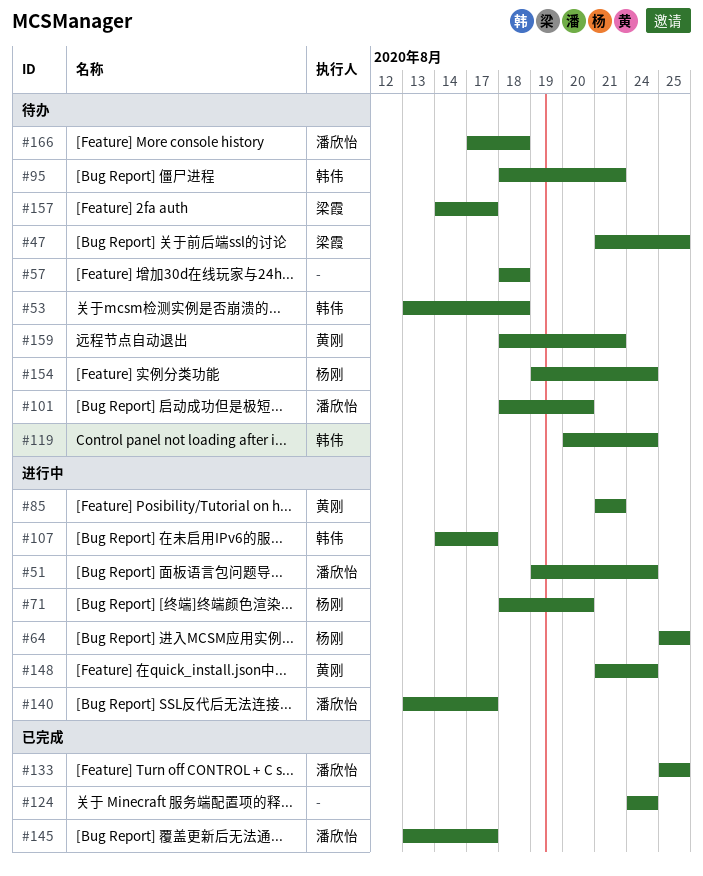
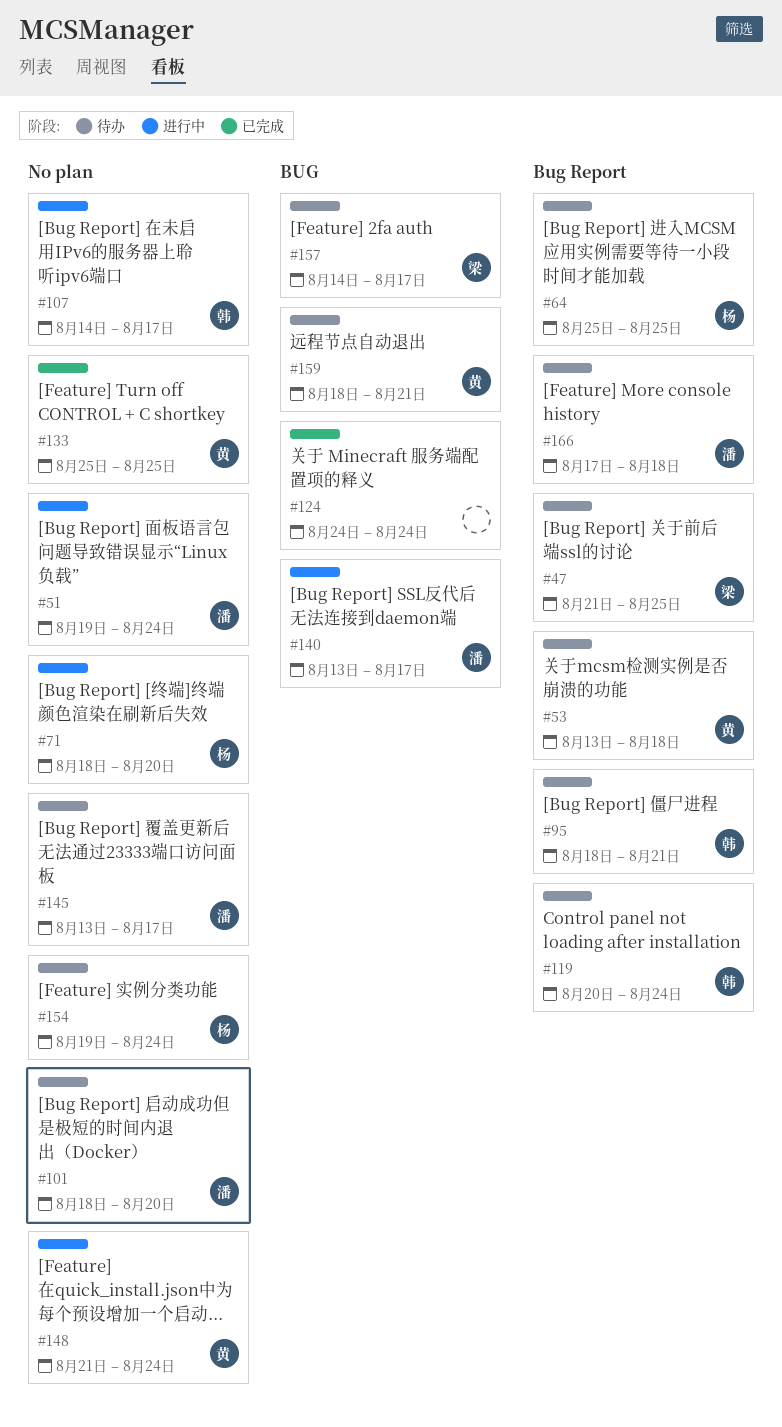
#53, owner: 韩伟 -> 黄刚
#57: present -> none
#64, status: 进行中 -> 待办
#85: present -> none
#133, owner: 潘欣怡 -> 黄刚
#145, status: 已完成 -> 待办

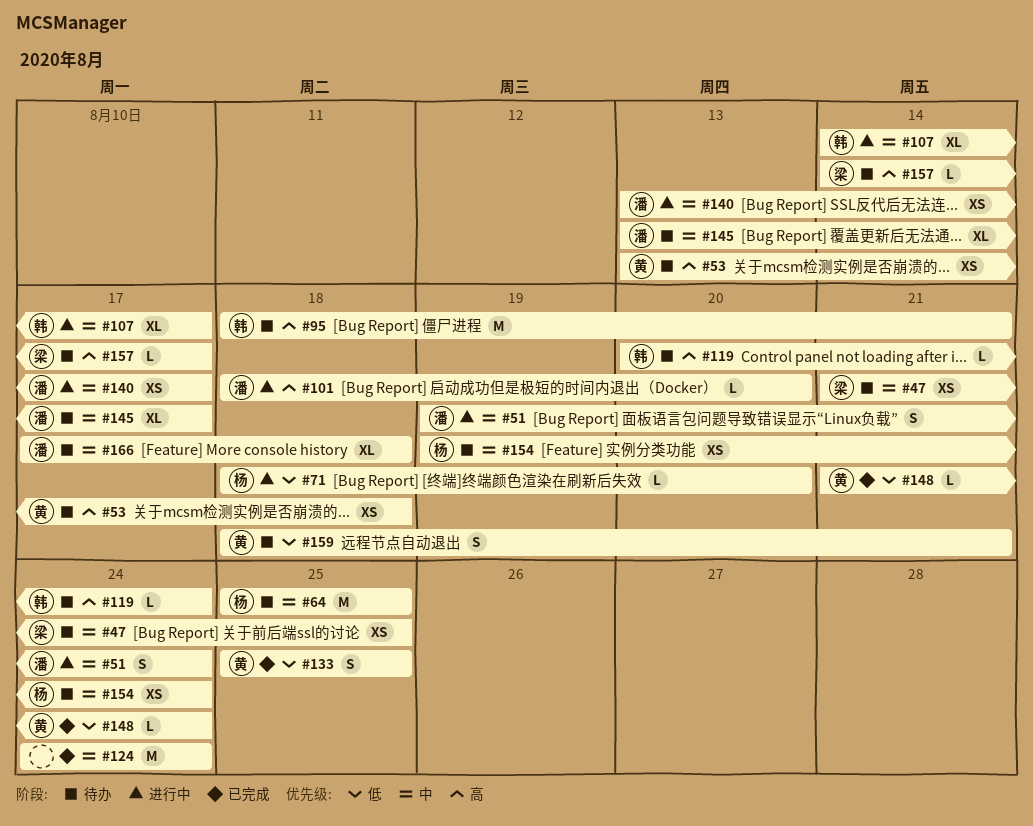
#101, status: 待办 -> 进行中
#148, status: 进行中 -> 已完成

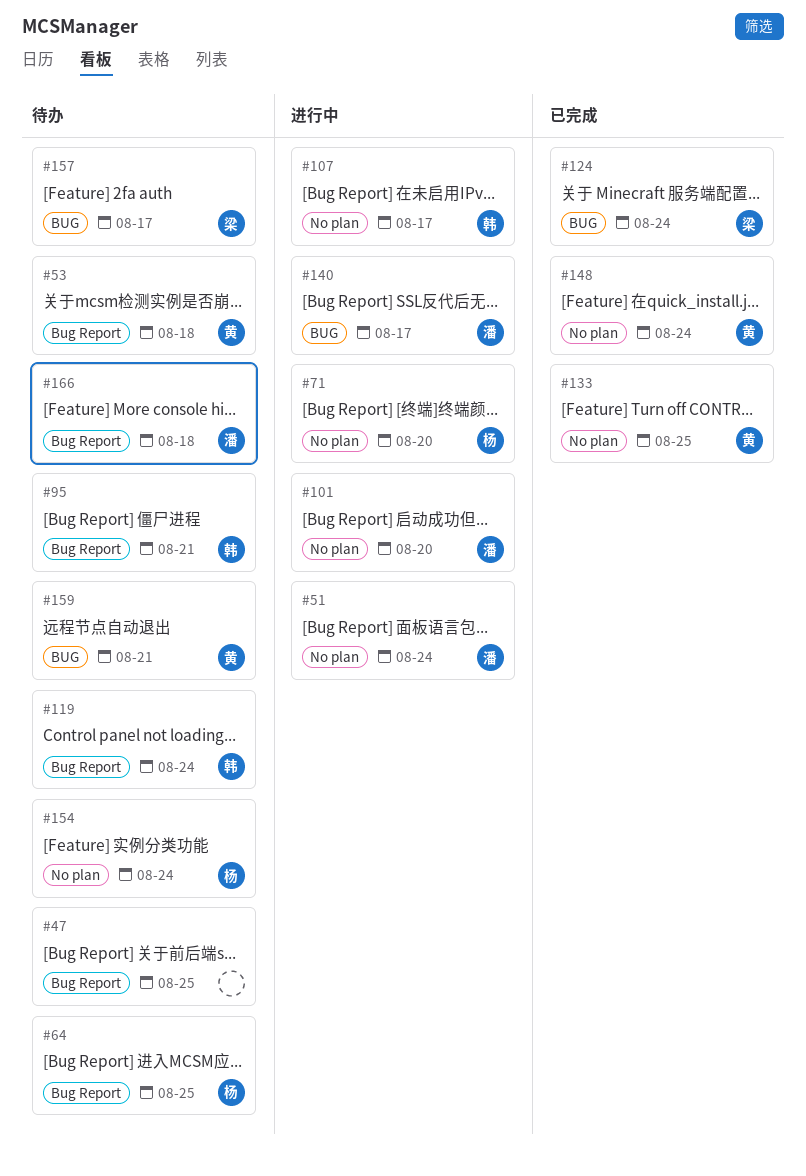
#47, owner: 梁 -> none
#124, owner: none -> 梁
#145: present -> none

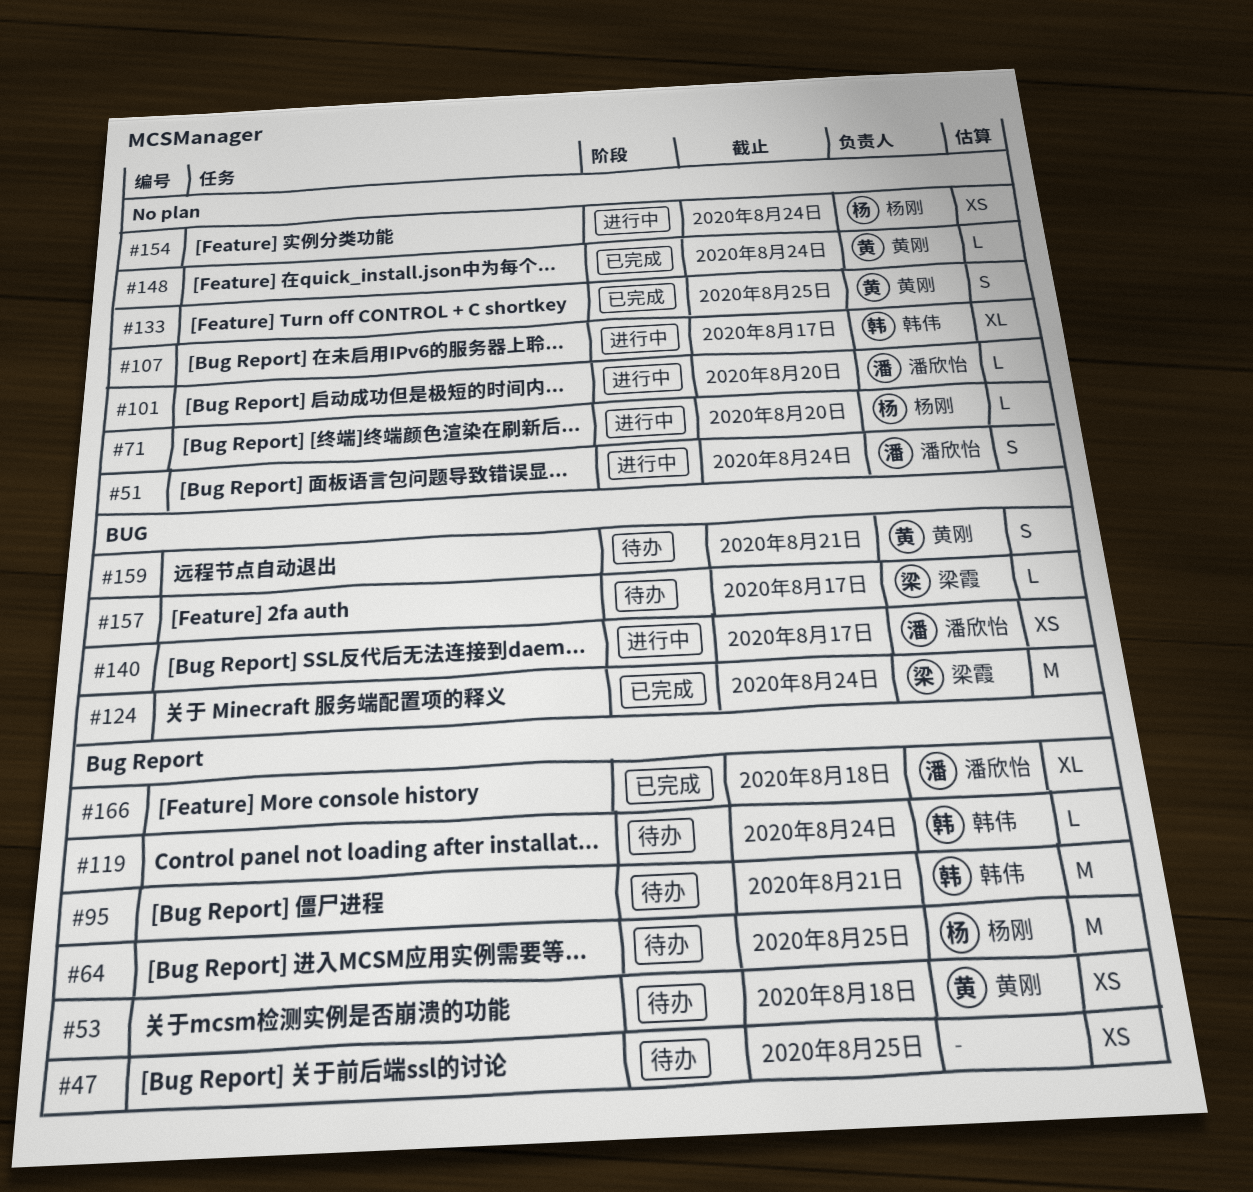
#154, status: 待办 -> 进行中
#166, status: 待办 -> 已完成

